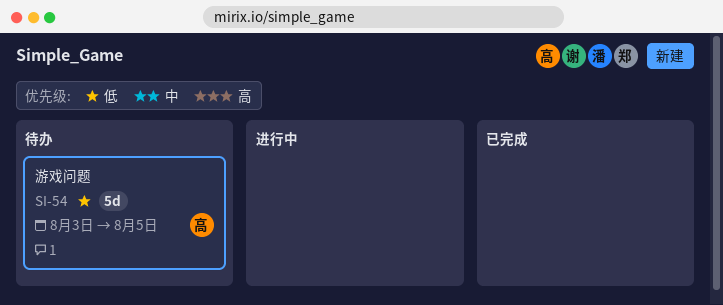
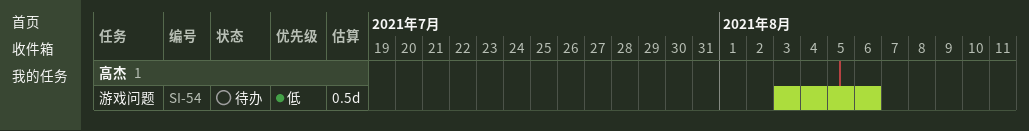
SI-54, estimate: 5d -> 0.5d
SI-54, due: Aug 5 -> Aug 6

